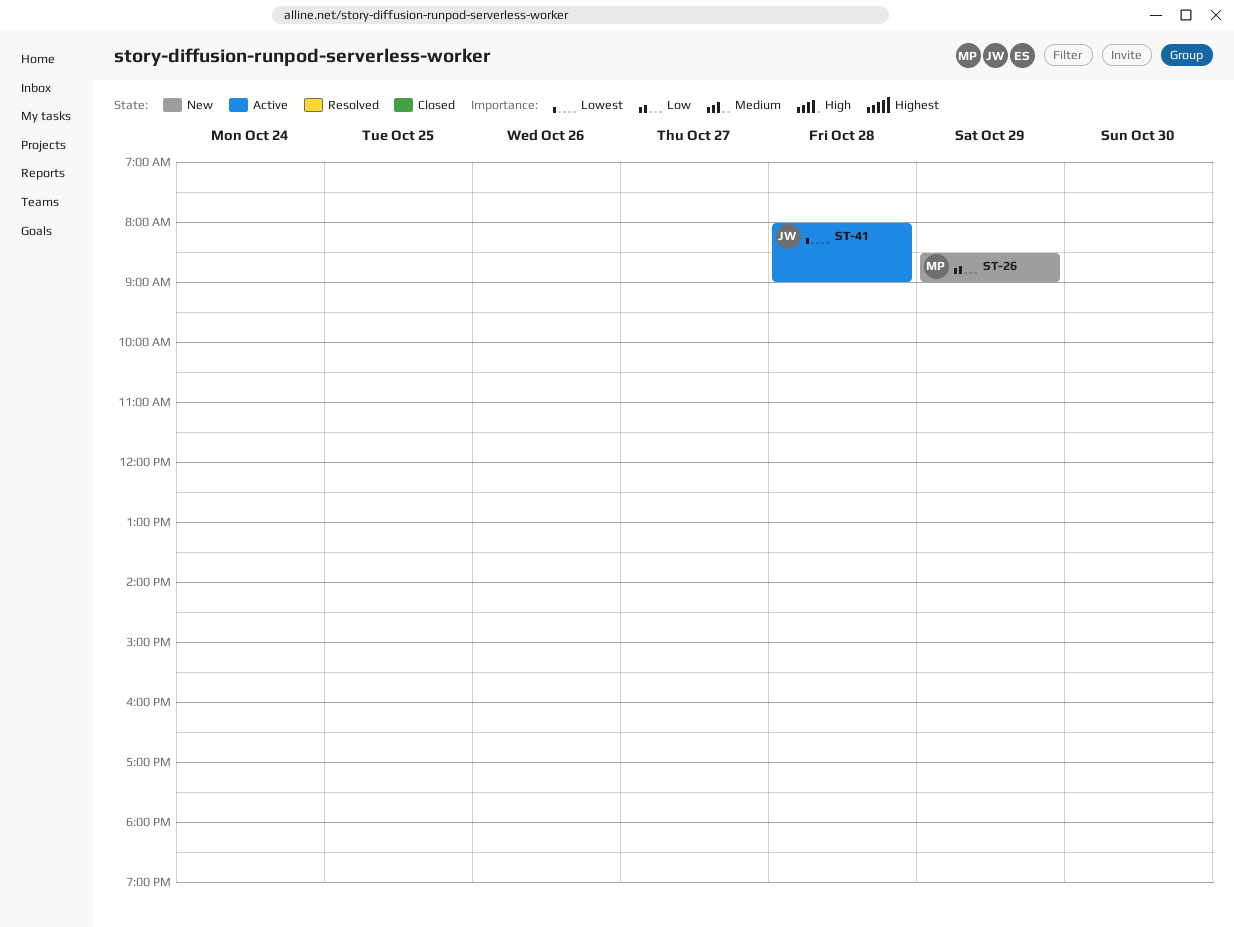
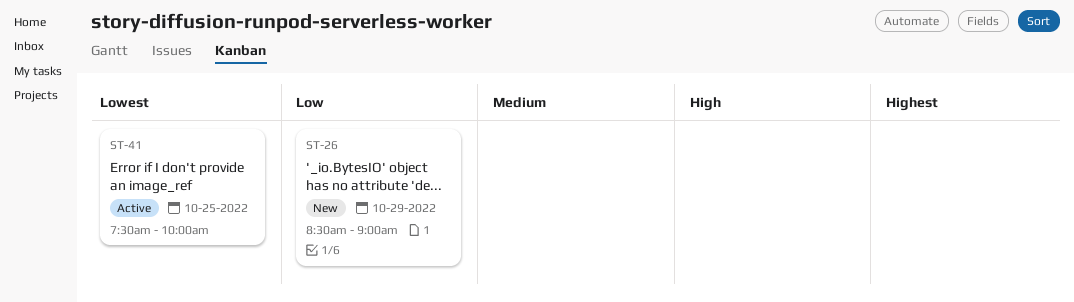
ST-41, day: Oct 28 -> Oct 25
ST-41, begins: 08:00 -> 07:30
ST-41, ends: 09:00 -> 10:00

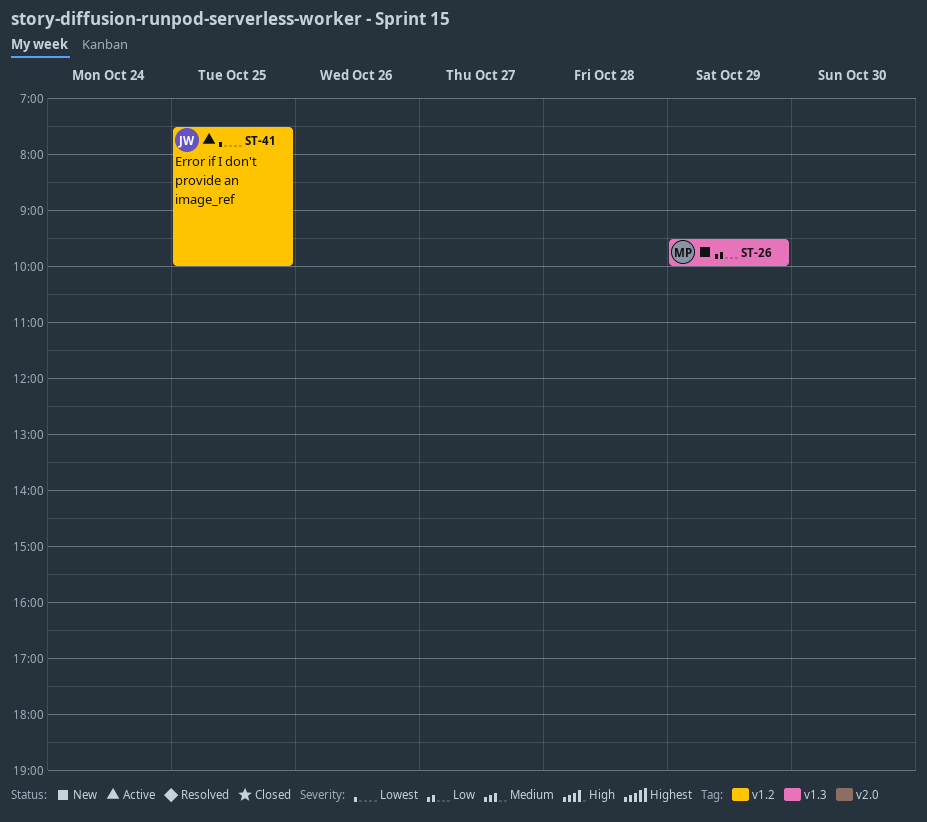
ST-26, begins: 08:30 -> 09:30
ST-26, ends: 09:00 -> 10:00

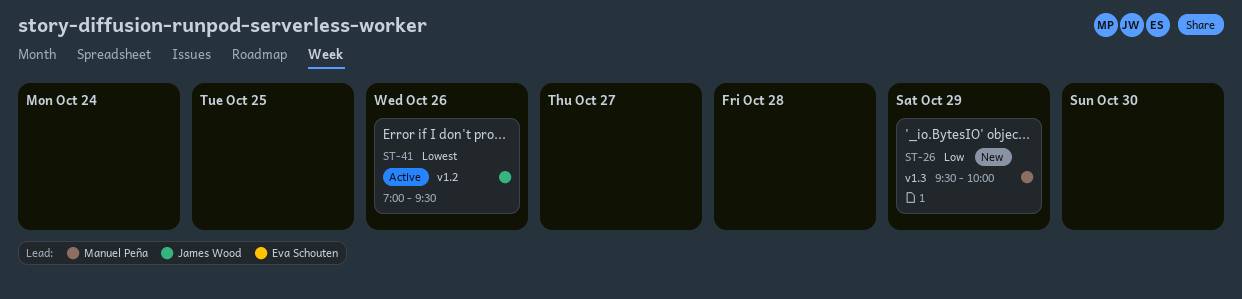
ST-41, day: Oct 25 -> Oct 26
ST-41, begins: 07:30 -> 07:00
ST-41, ends: 10:00 -> 09:30

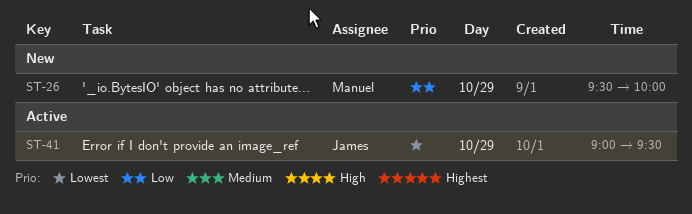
ST-41, day: Oct 26 -> Oct 29
ST-41, begins: 07:00 -> 09:00

